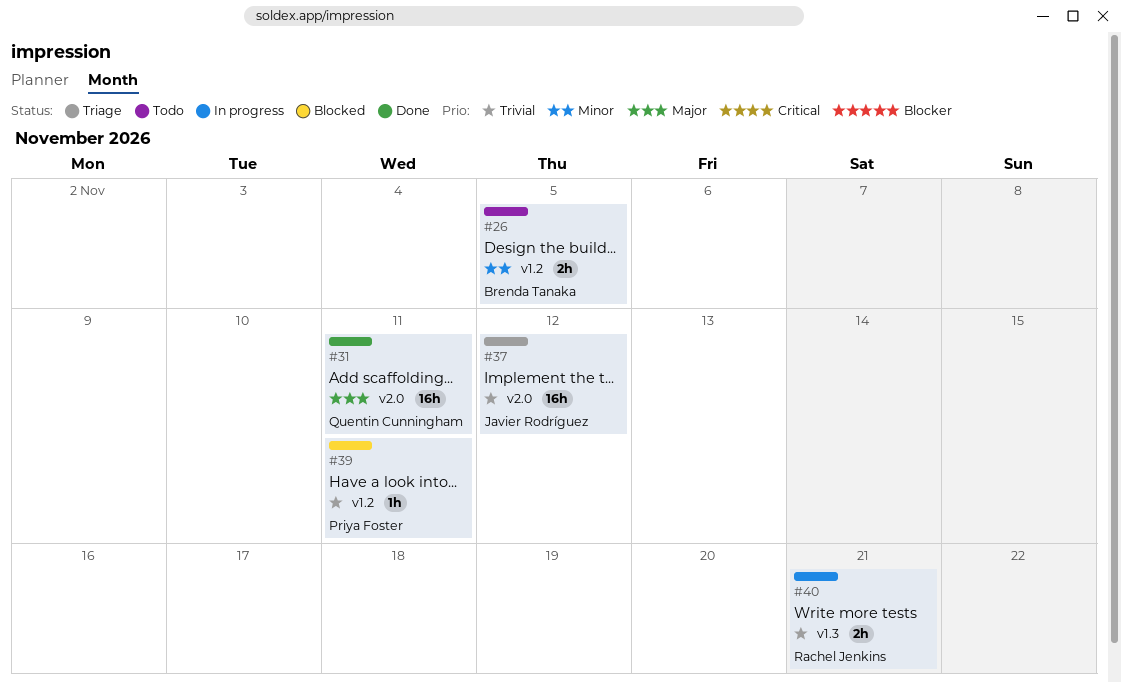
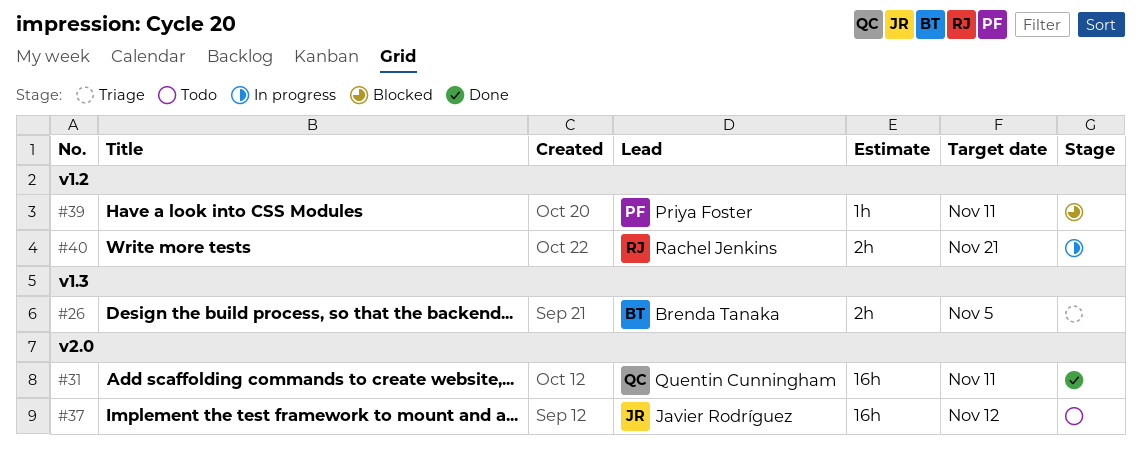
#26, status: Todo -> Triage
#26, label: v1.2 -> v1.3
#37, status: Triage -> Todo
#40, label: v1.3 -> v1.2

